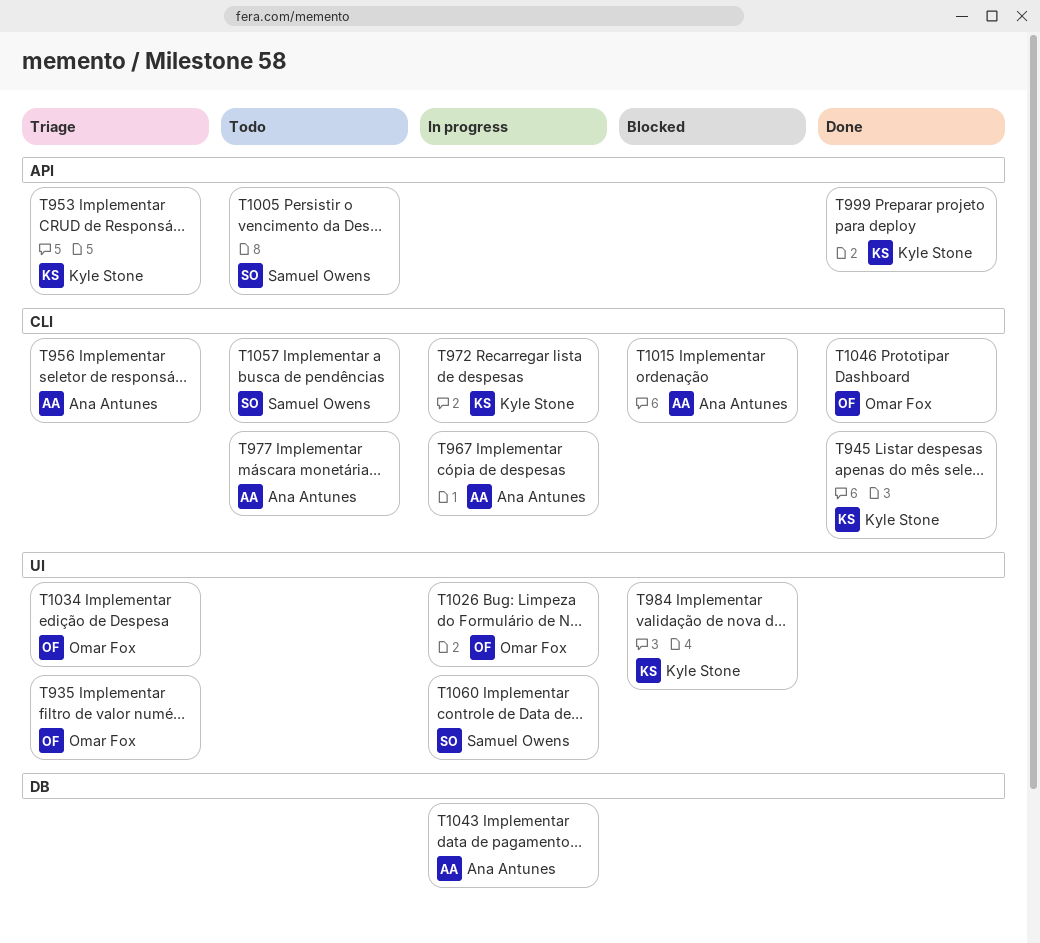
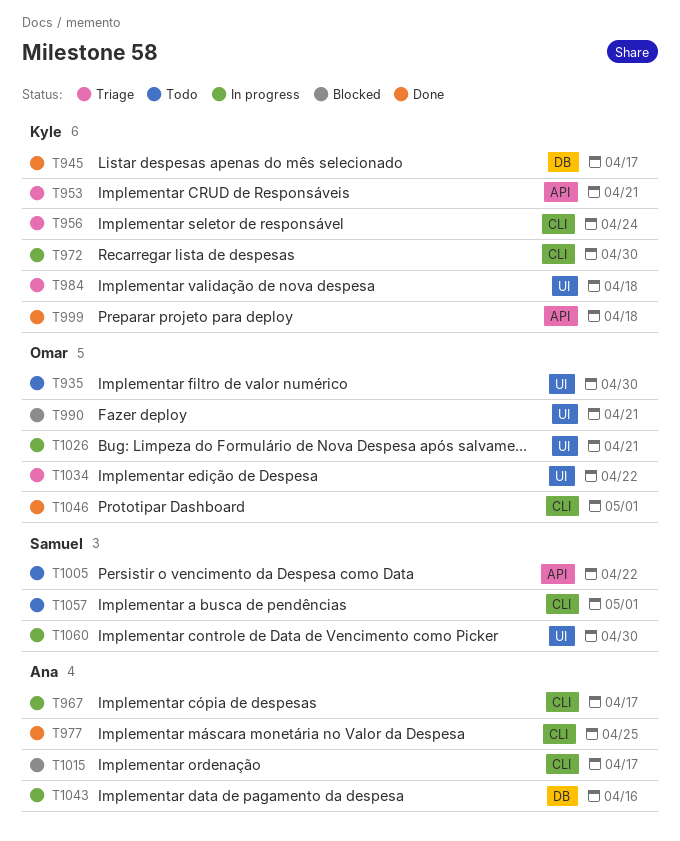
T935, status: Triage -> Todo
T945, label: CLI -> DB
T956, owner: Ana Antunes -> Kyle Stone
T977, status: Todo -> Done
T984, status: Blocked -> Triage
T990: none -> present

